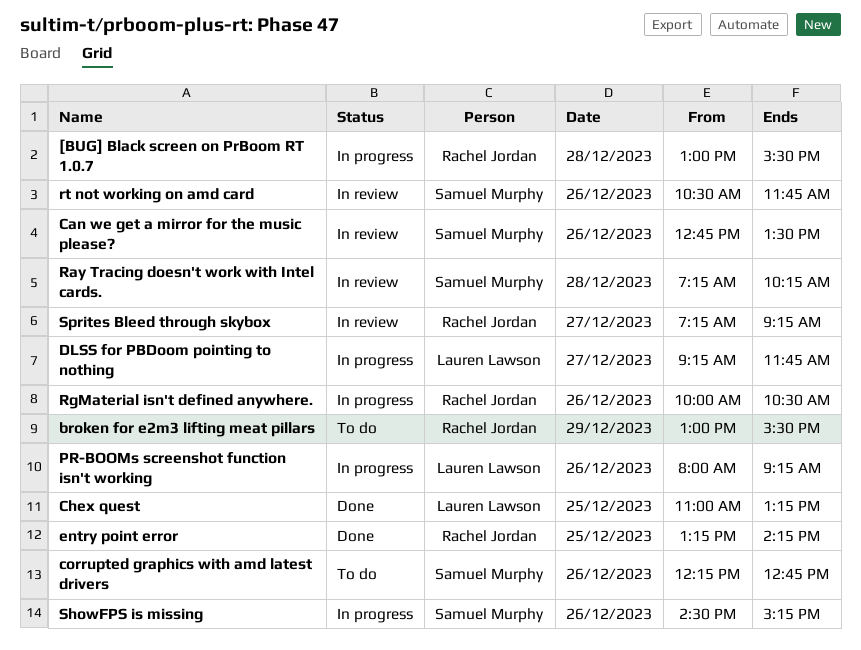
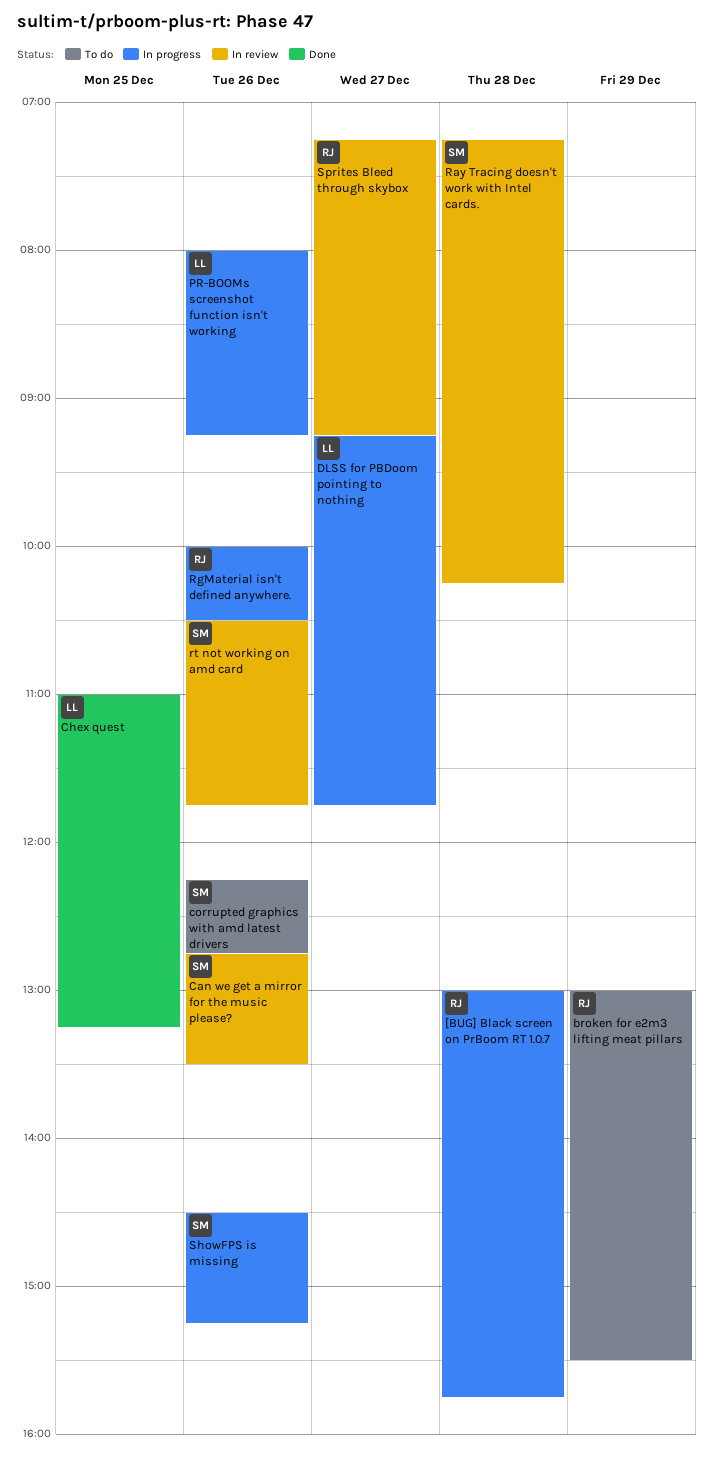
[BUG] Black screen on PrBoom RT 1.0.7, ends: 15:30 -> 15:45
entry point error: present -> none

